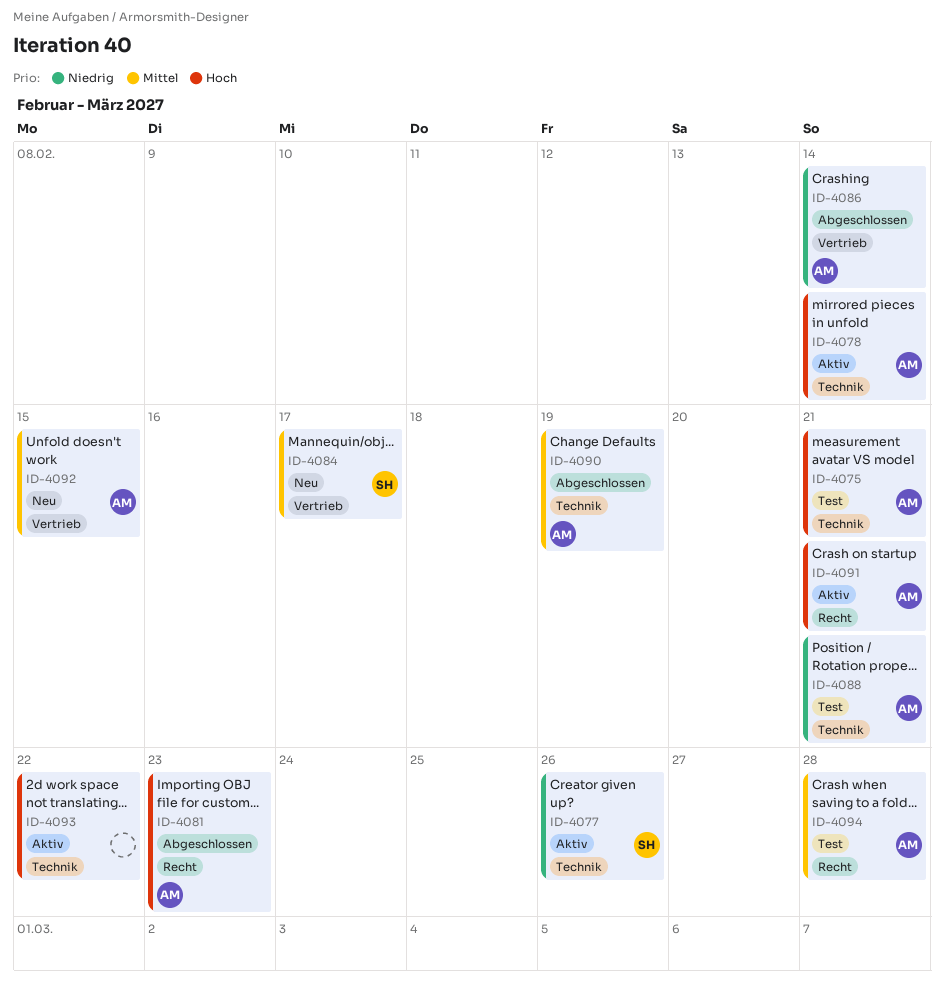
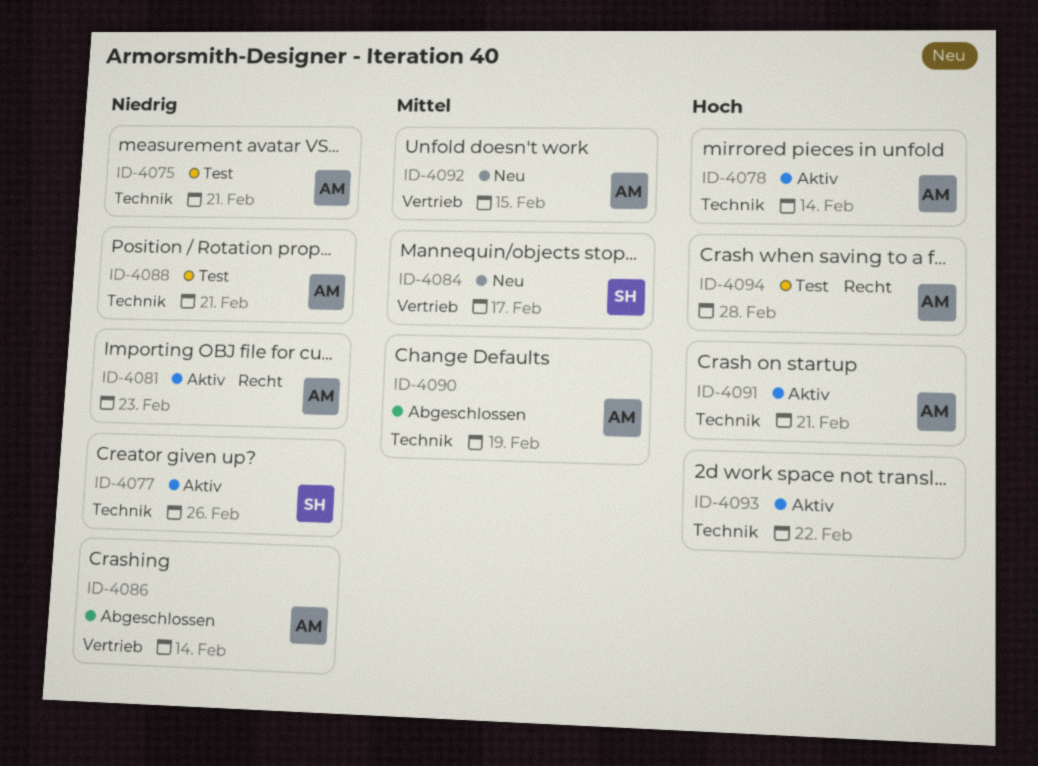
ID-4075, priority: Hoch -> Niedrig
ID-4081, status: Abgeschlossen -> Aktiv
ID-4081, priority: Hoch -> Niedrig
ID-4091, label: Recht -> Technik
ID-4094, priority: Mittel -> Hoch

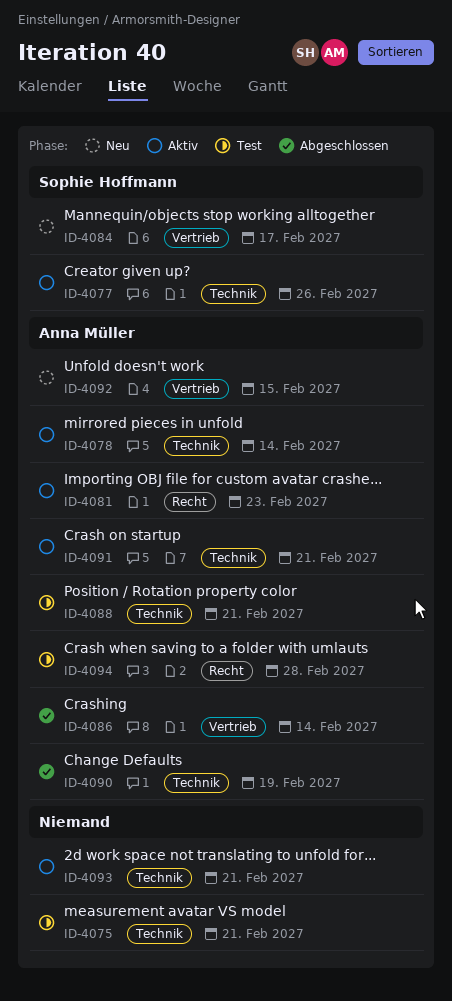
ID-4075, owner: Anna Müller -> none
ID-4093, due: Feb 22 -> Feb 21

